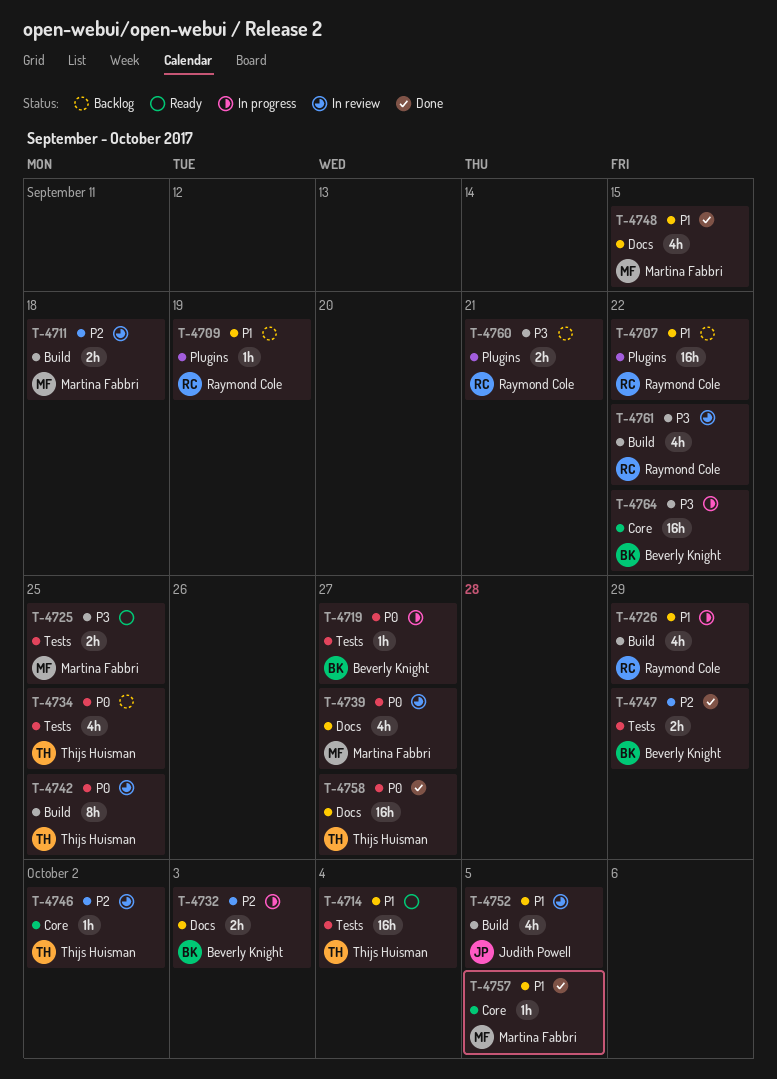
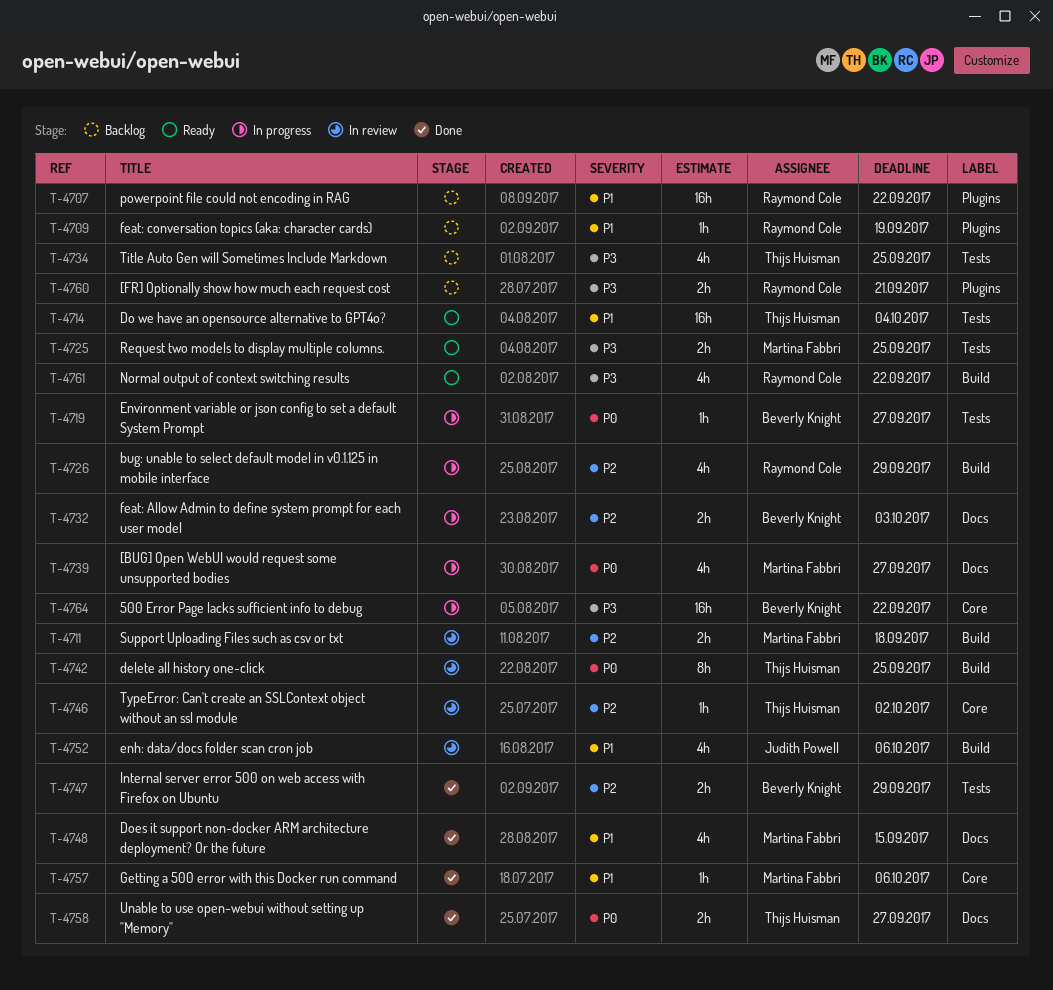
T-4726, priority: P1 -> P2
T-4734, priority: P0 -> P3
T-4739, status: In review -> In progress
T-4752, due: Oct 5 -> Oct 6
T-4757, due: Oct 5 -> Oct 6
T-4758, estimate: 16h -> 2h
T-4761, status: In review -> Ready

